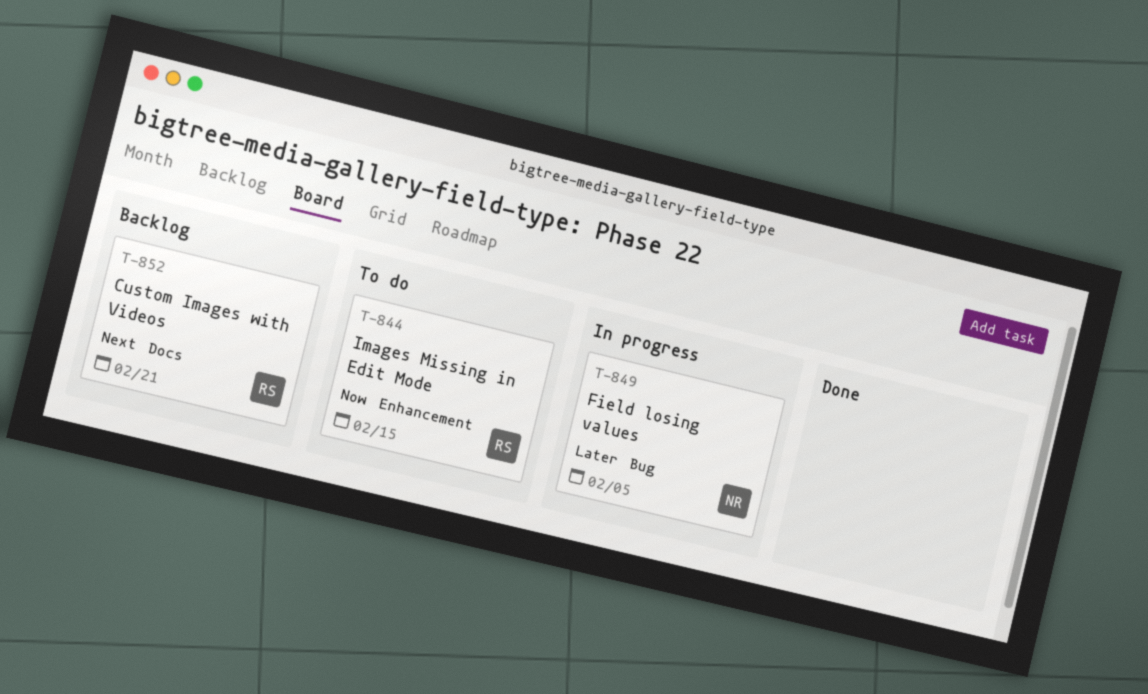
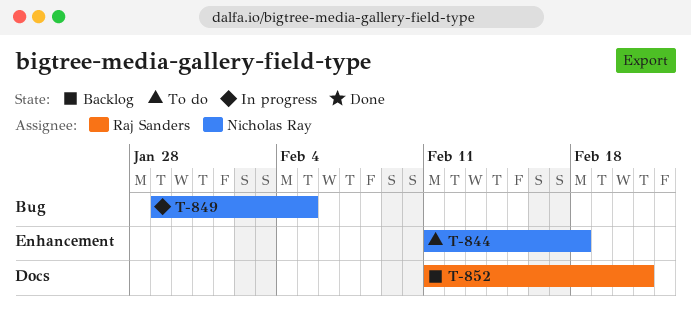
T-844, owner: Raj Sanders -> Nicholas Ray
T-844, due: Feb 15 -> Feb 18

